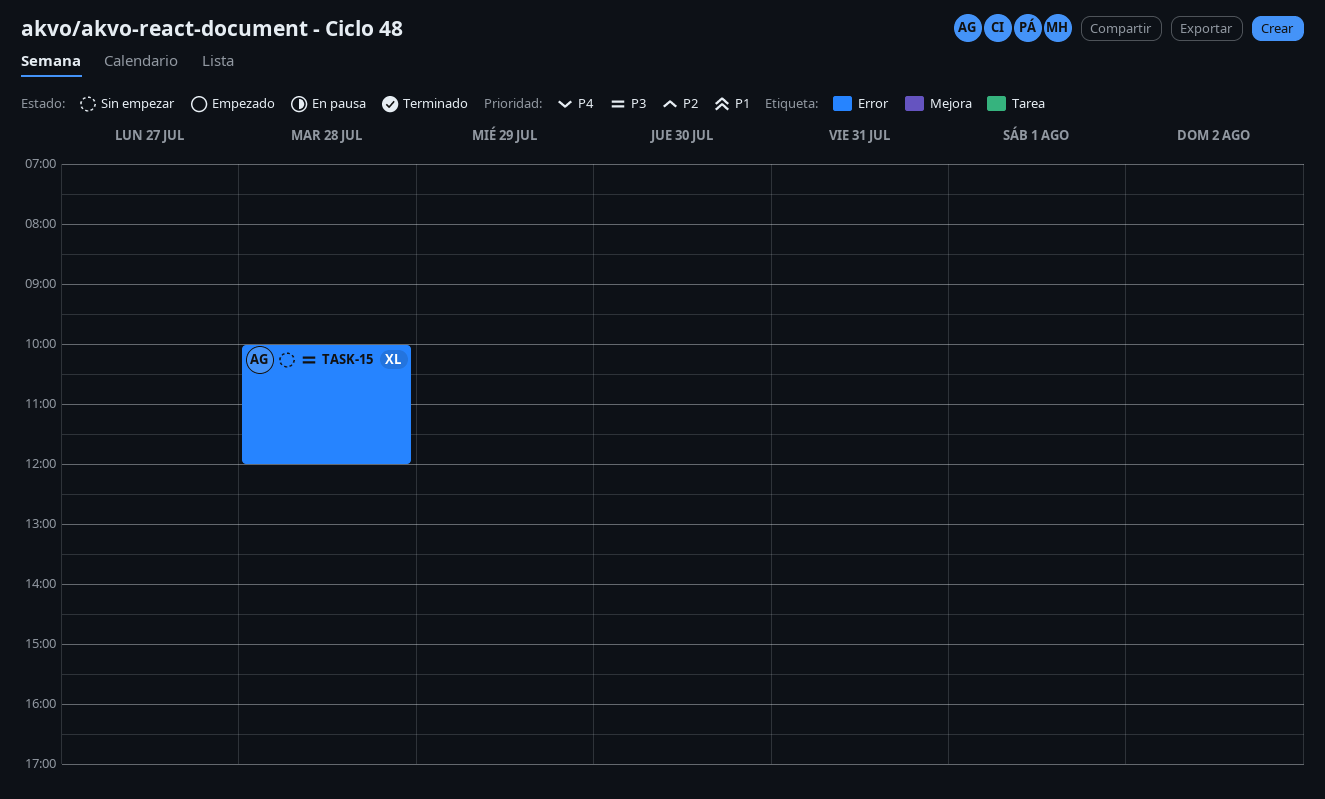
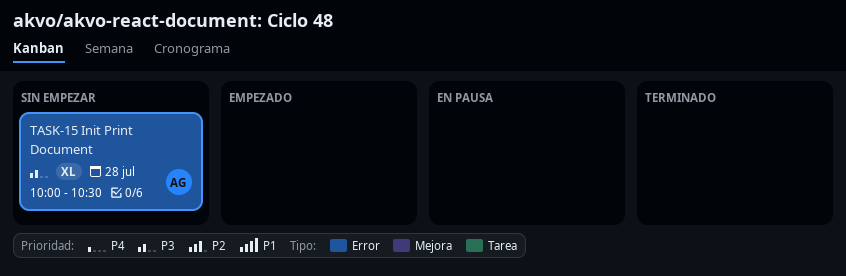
TASK-15, ends: 12:00 -> 10:30

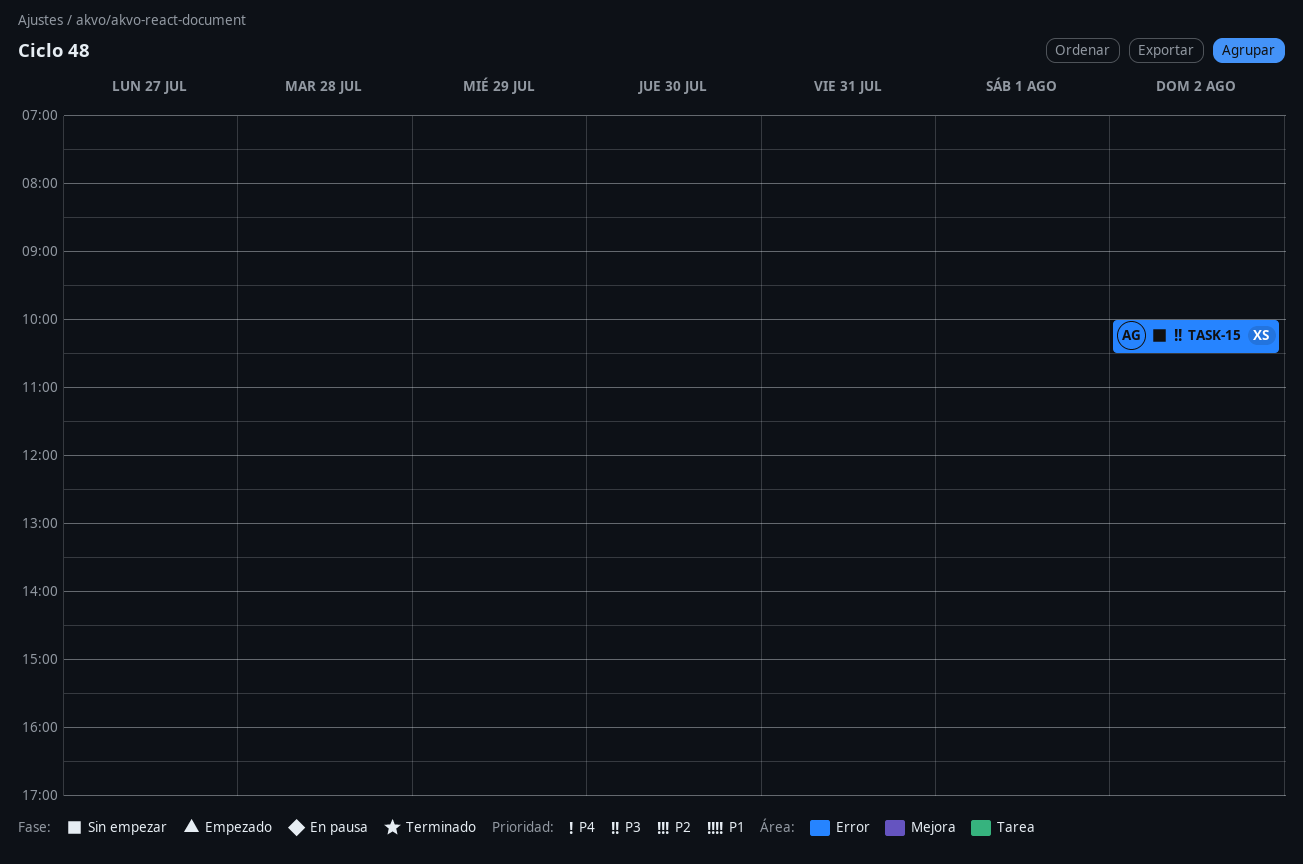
TASK-15, estimate: XL -> XS
TASK-15, day: Jul 28 -> Aug 2

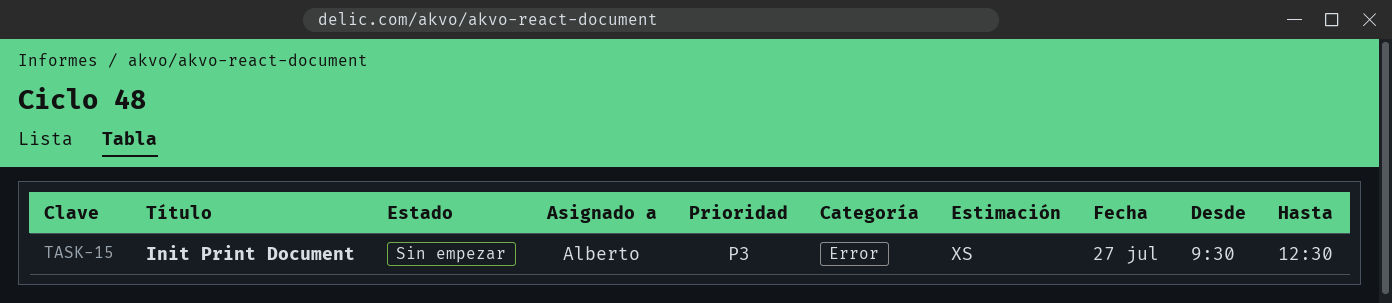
TASK-15, day: Aug 2 -> Jul 27
TASK-15, begins: 10:00 -> 09:30
TASK-15, ends: 10:30 -> 12:30

